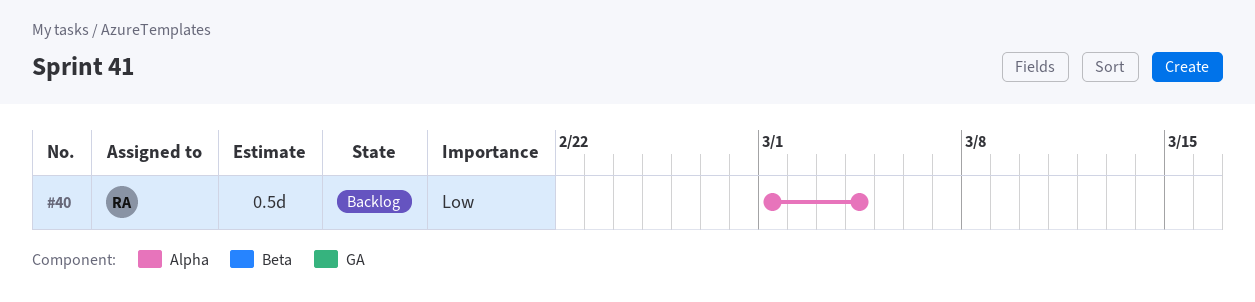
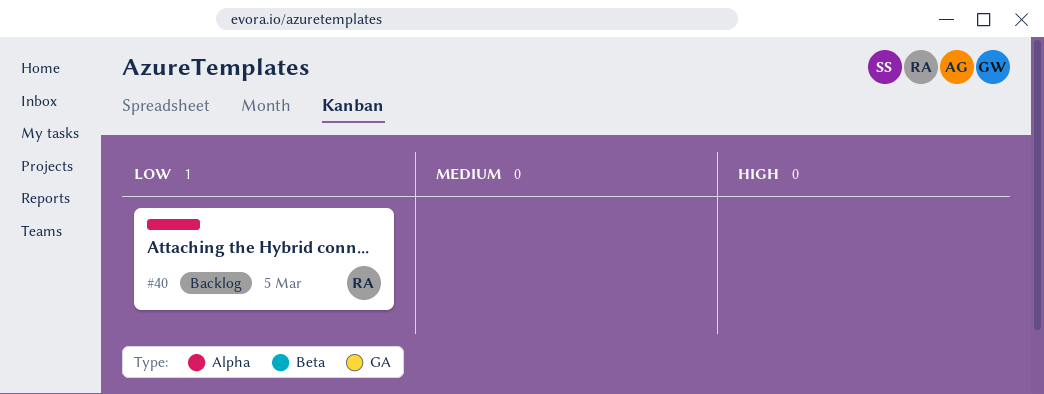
#40, due: Mar 4 -> Mar 5

